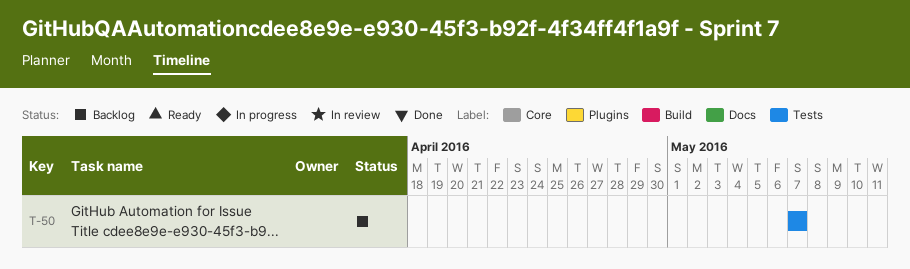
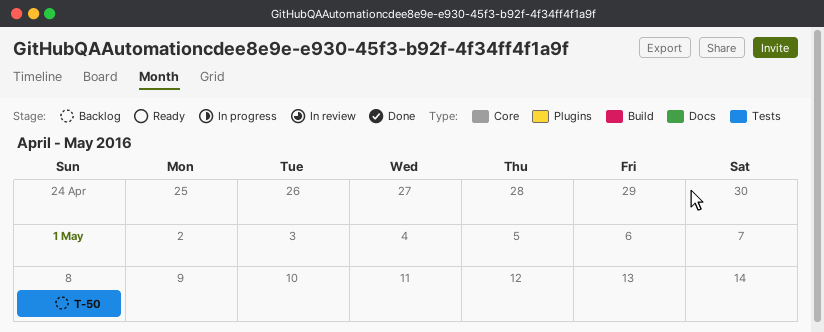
T-50, start: May 7 -> May 8
T-50, due: May 7 -> May 8

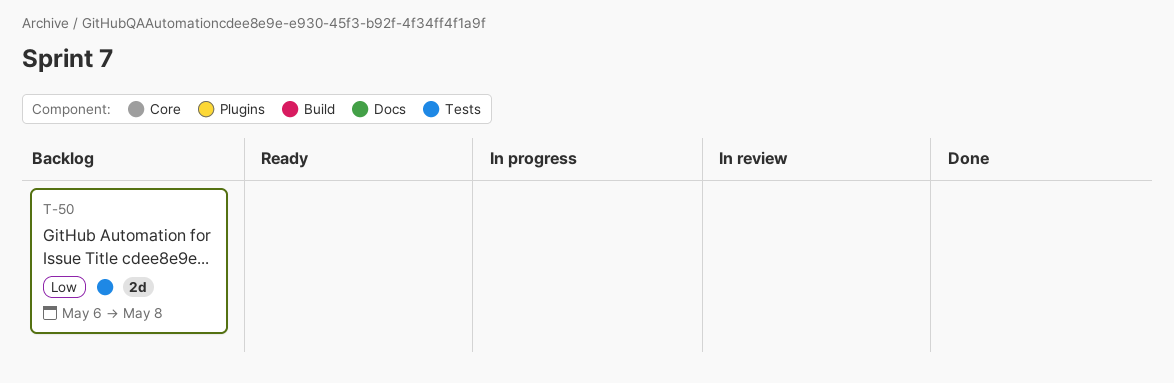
T-50, start: May 8 -> May 6

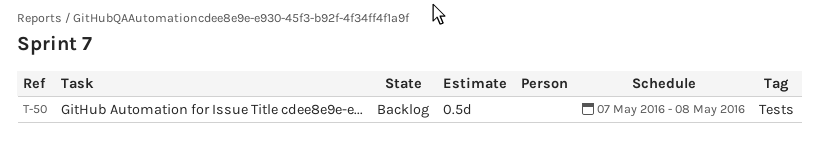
T-50, estimate: 2d -> 0.5d
T-50, start: May 6 -> May 7

